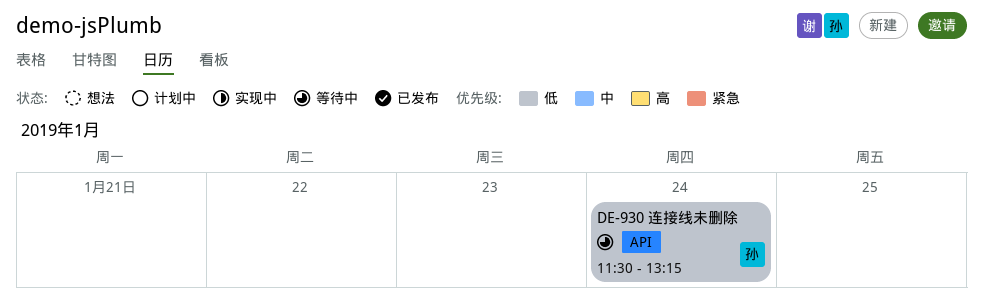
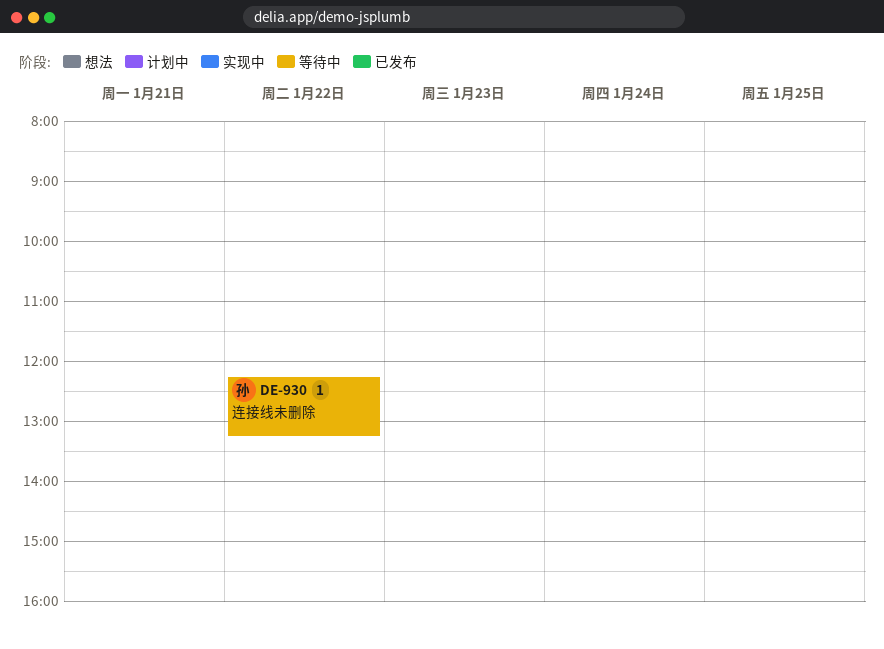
DE-930, day: Jan 24 -> Jan 22
DE-930, begins: 11:30 -> 12:15

